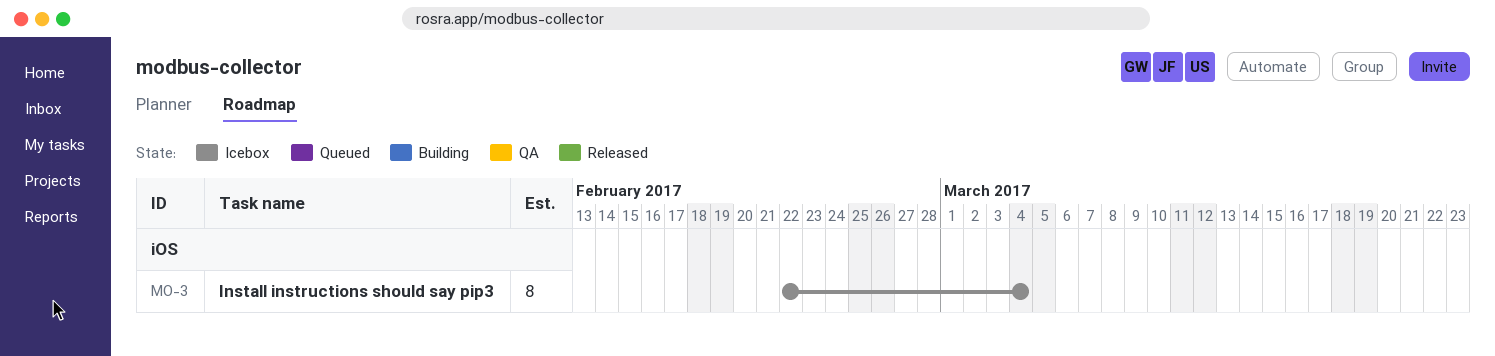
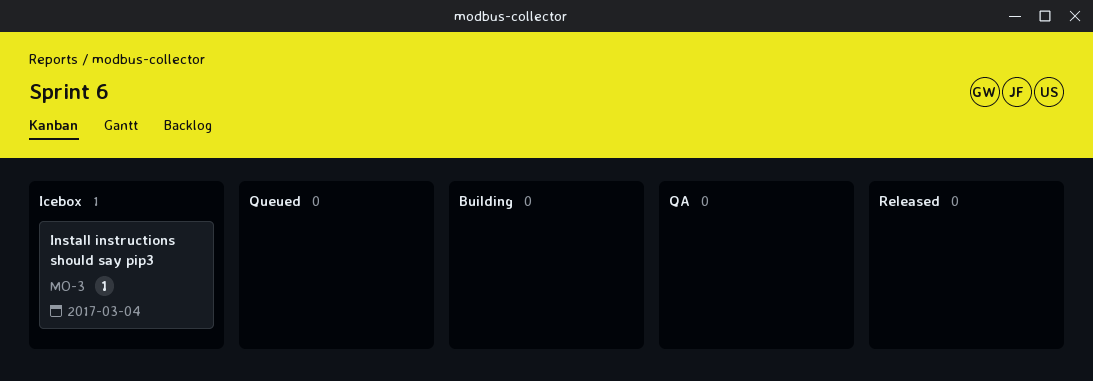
MO-3, estimate: 8 -> 1

